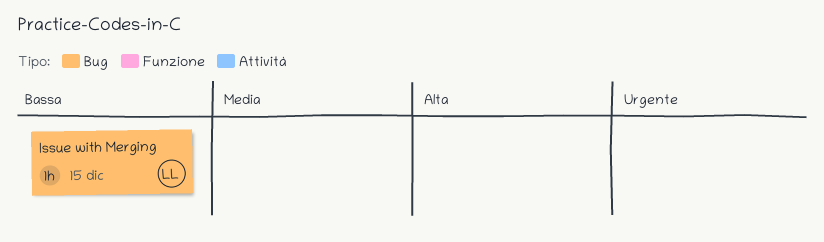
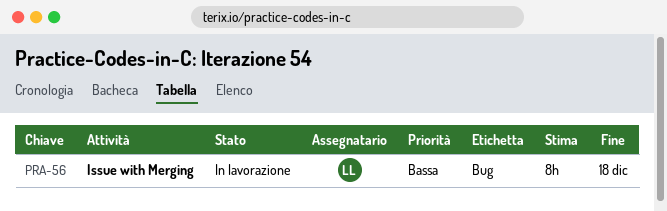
Issue with Merging, estimate: 1h -> 8h
Issue with Merging, due: Dec 15 -> Dec 18

